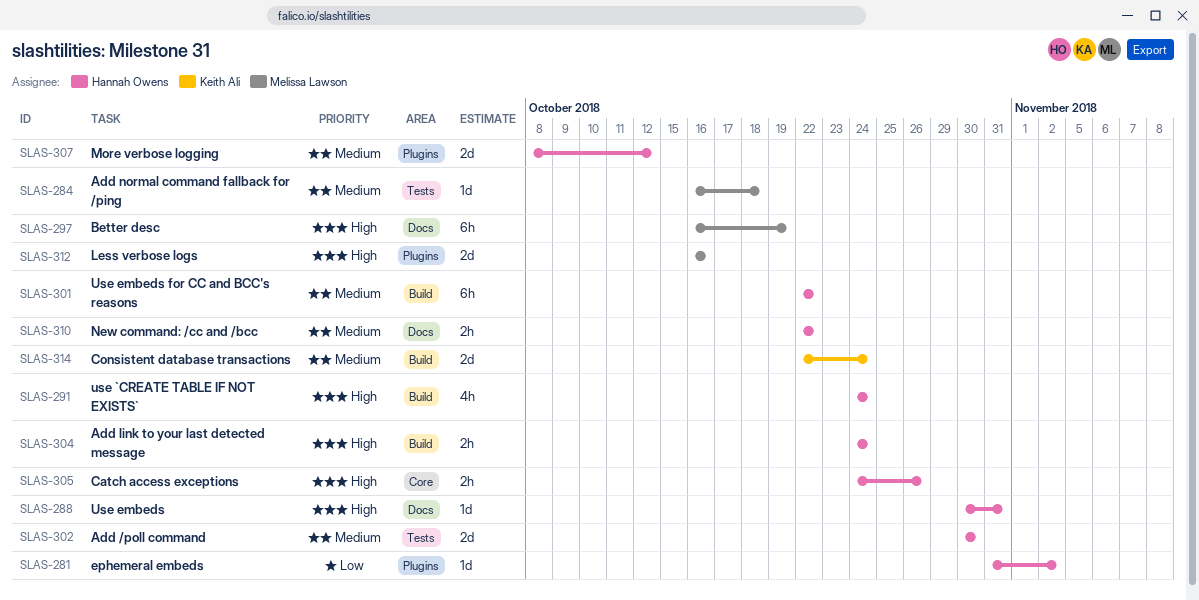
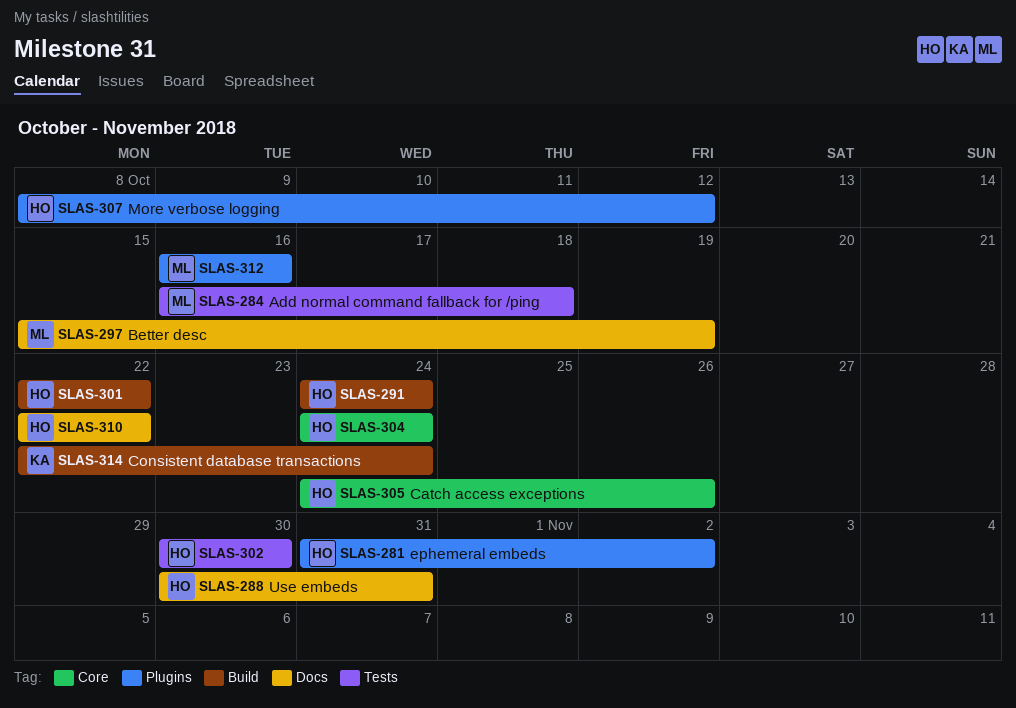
SLAS-297, start: Oct 16 -> Oct 15
SLAS-304, label: Build -> Core

